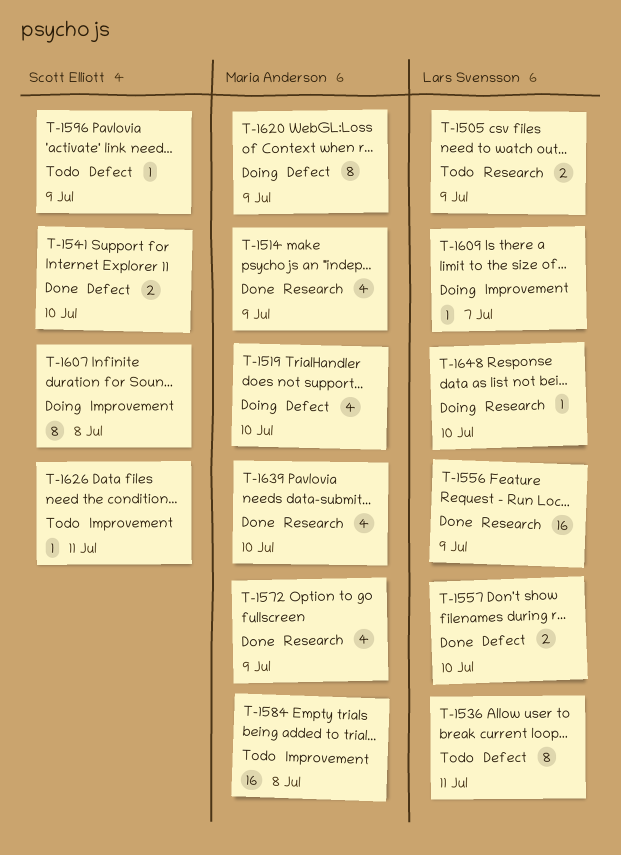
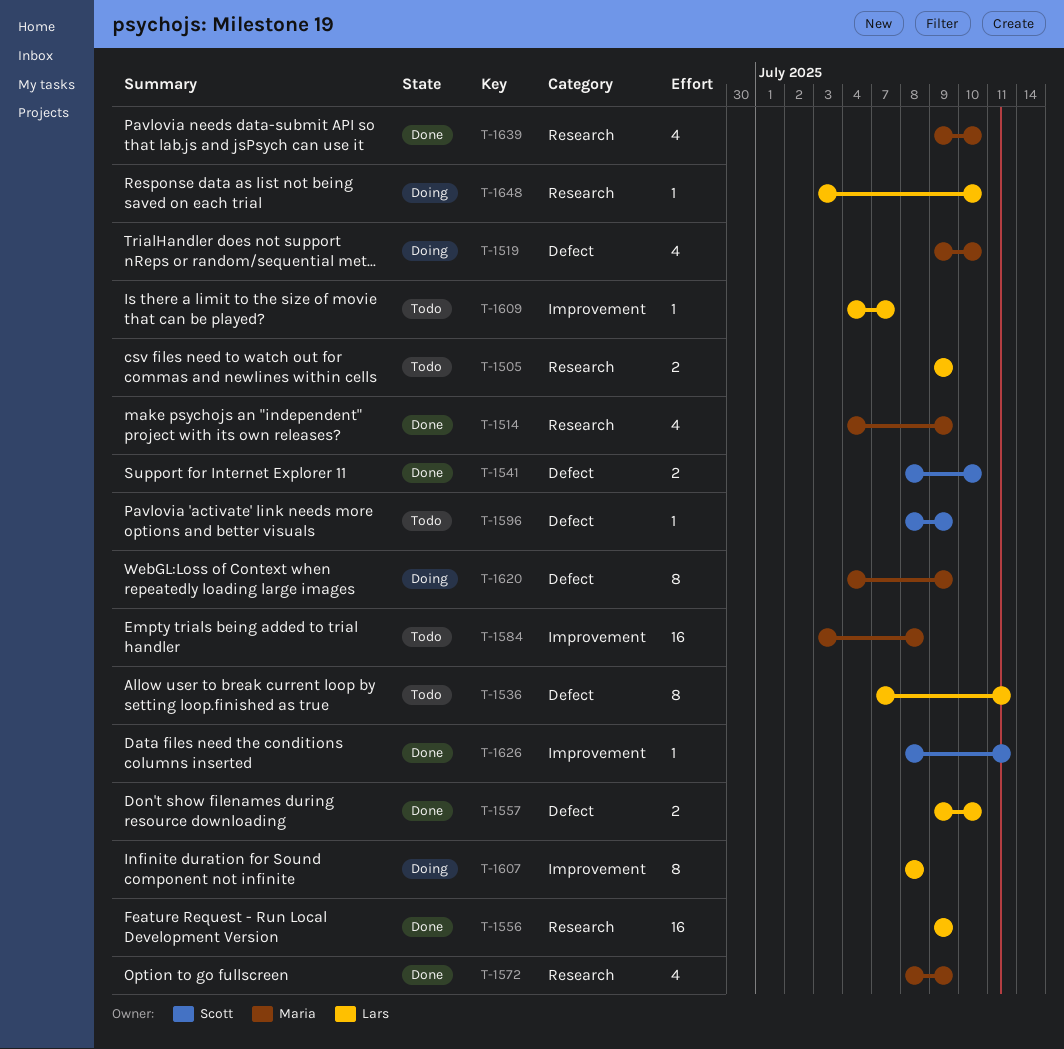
T-1607, owner: Scott Elliott -> Lars Svensson
T-1609, status: Doing -> Todo
T-1626, status: Todo -> Done

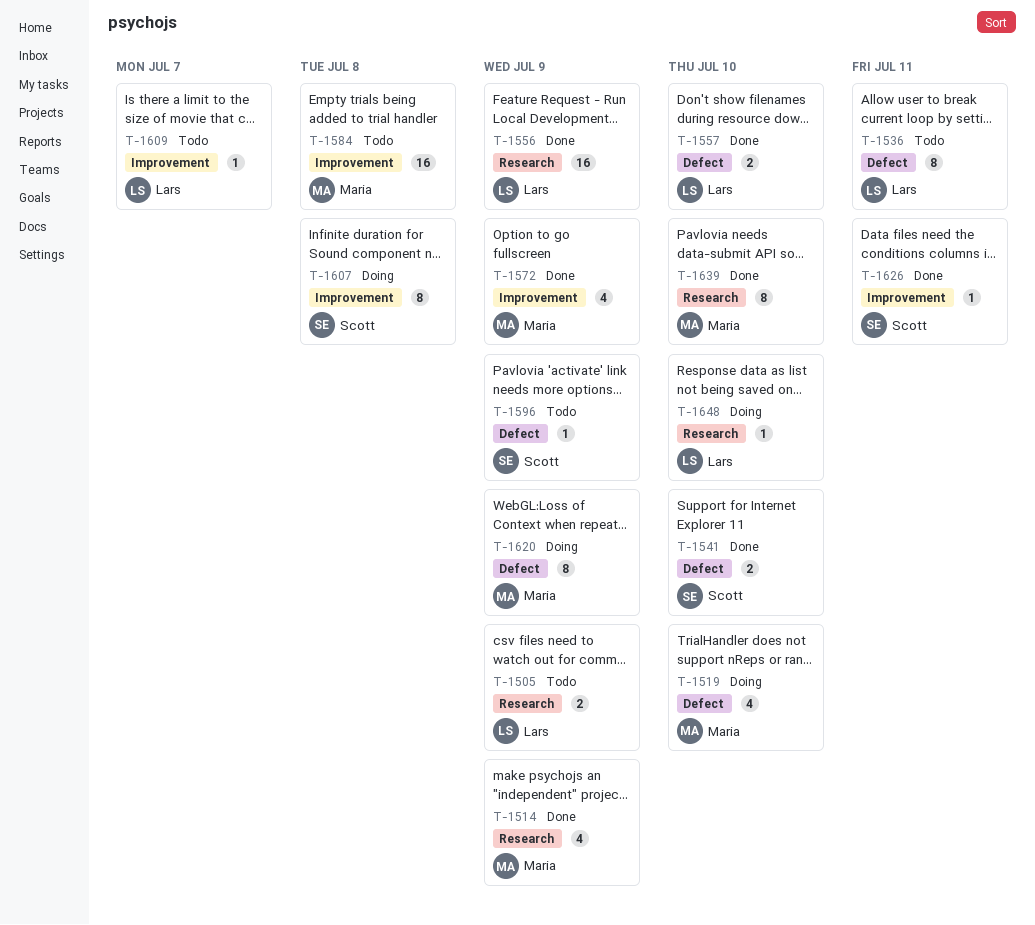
T-1572, label: Research -> Improvement
T-1607, owner: Lars -> Scott
T-1639, estimate: 4 -> 8

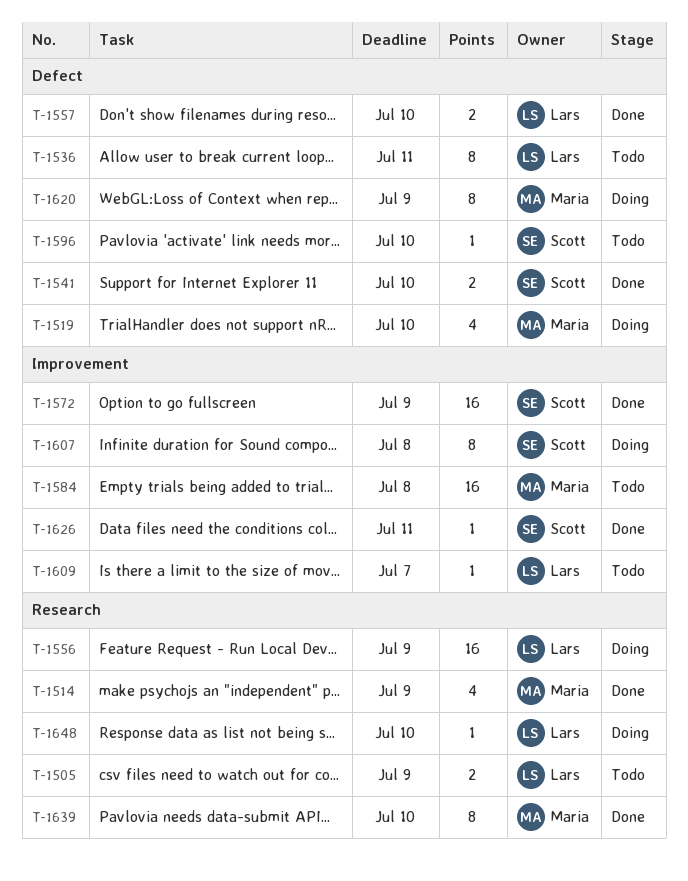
T-1556, status: Done -> Doing
T-1572, owner: Maria -> Scott
T-1572, estimate: 4 -> 16
T-1596, due: Jul 9 -> Jul 10

